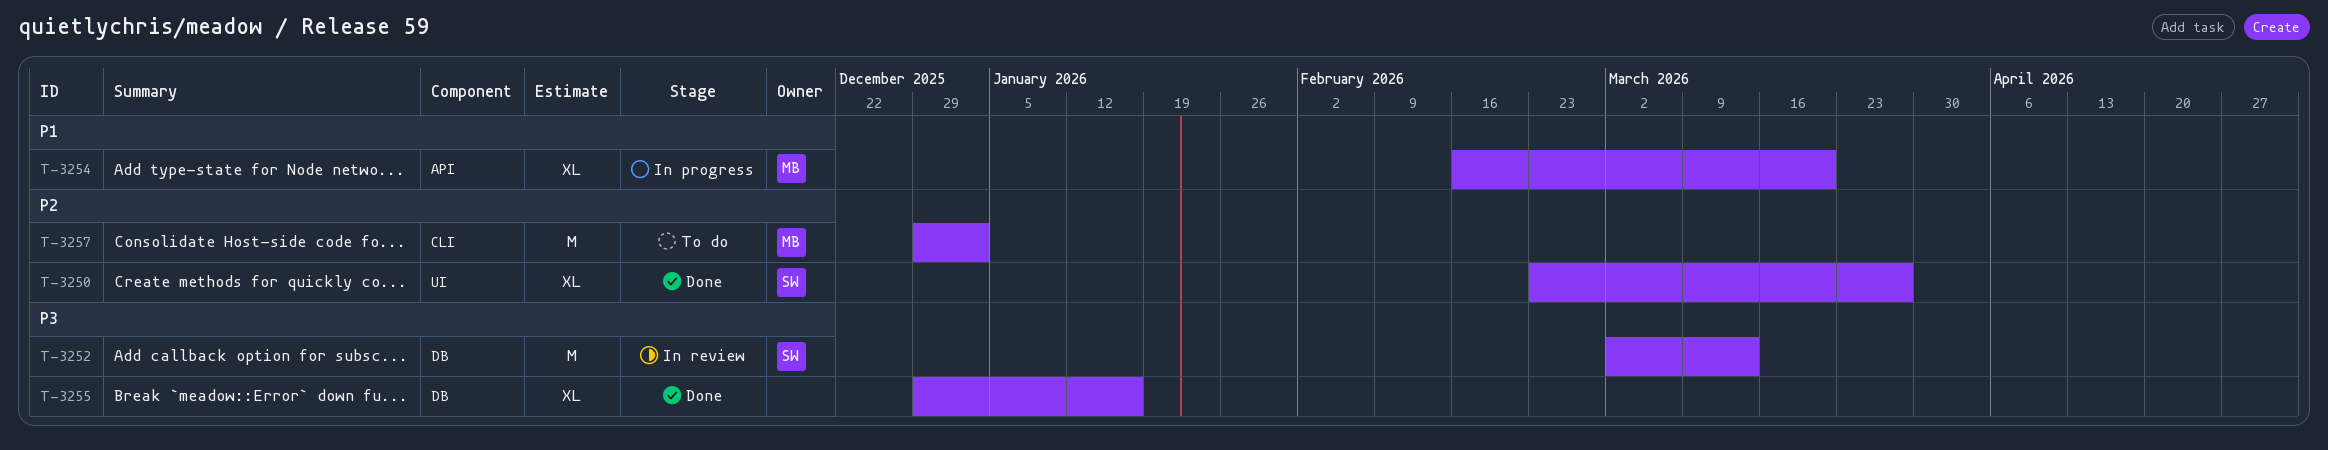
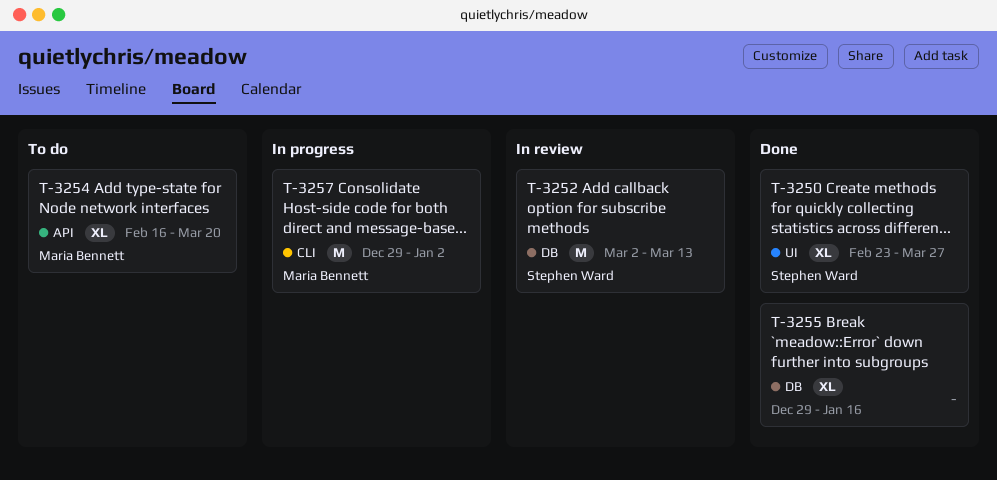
T-3254, status: In progress -> To do
T-3257, status: To do -> In progress

